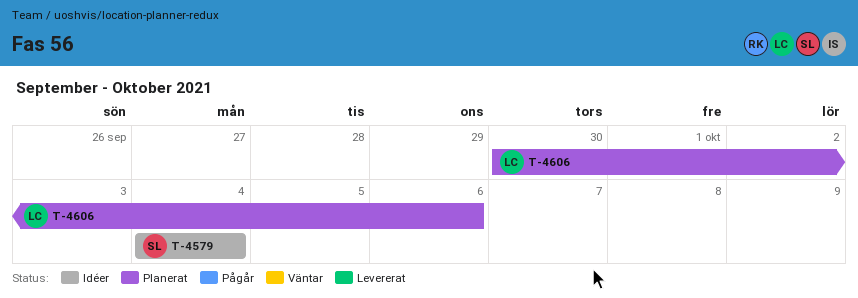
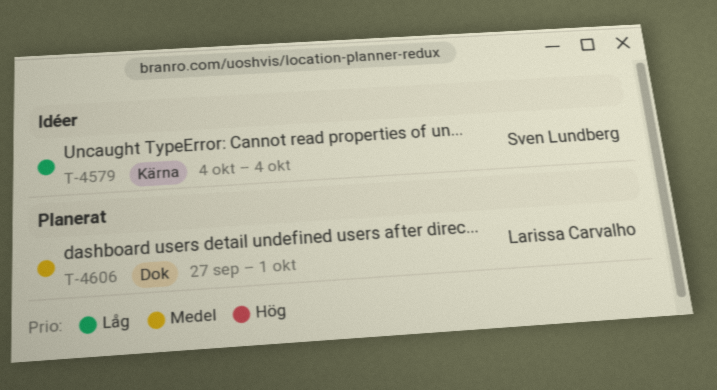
T-4606, start: Sep 30 -> Sep 27
T-4606, due: Oct 6 -> Oct 1

